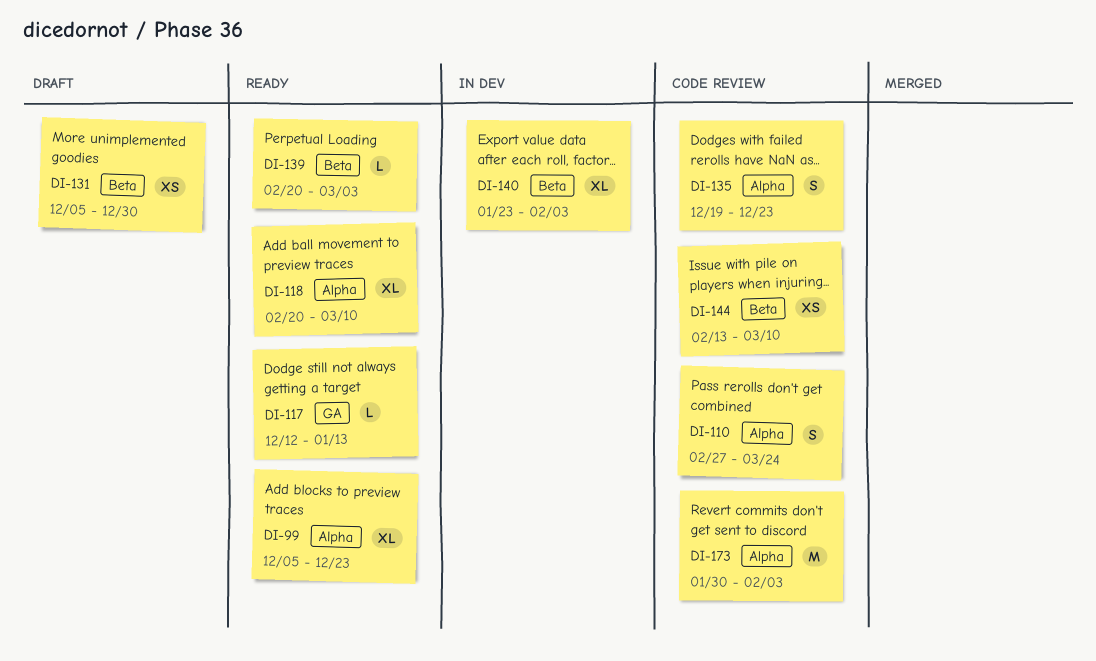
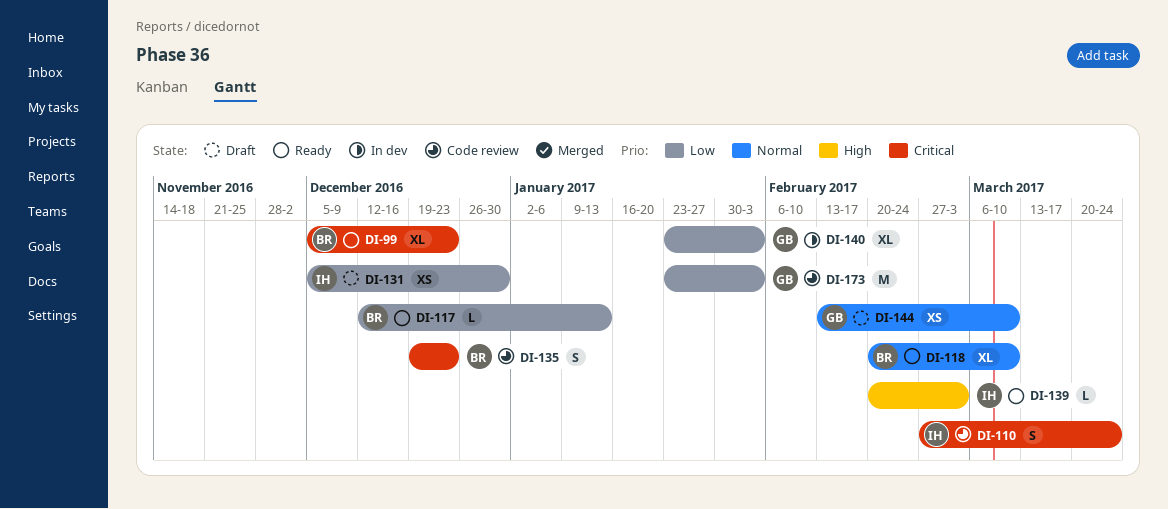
DI-144, status: Code review -> Draft
DI-173, start: Jan 30 -> Jan 23

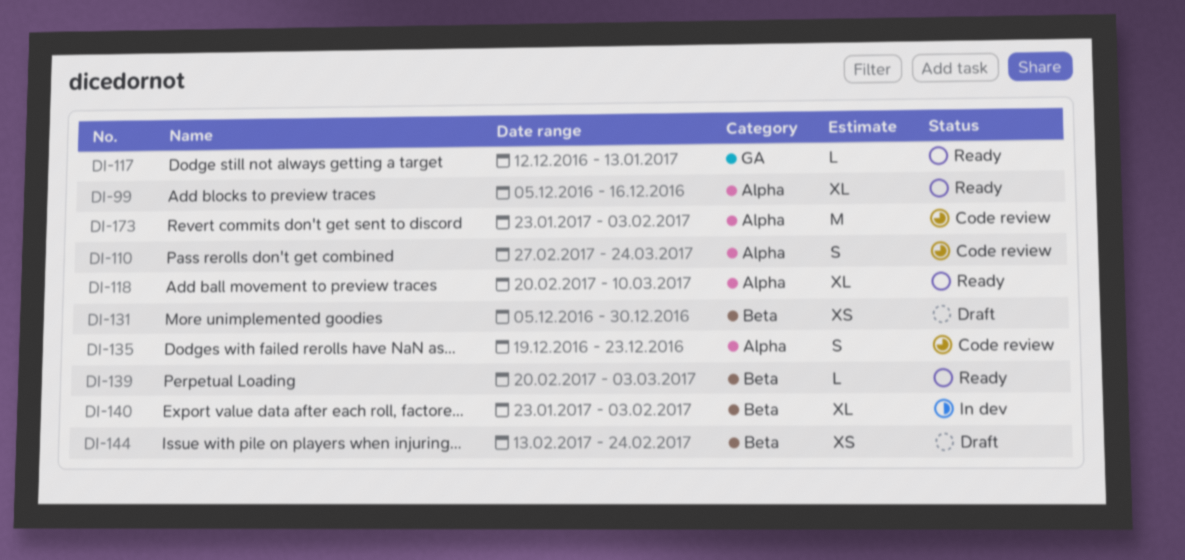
DI-99, due: Dec 23 -> Dec 16
DI-144, due: Mar 10 -> Feb 24

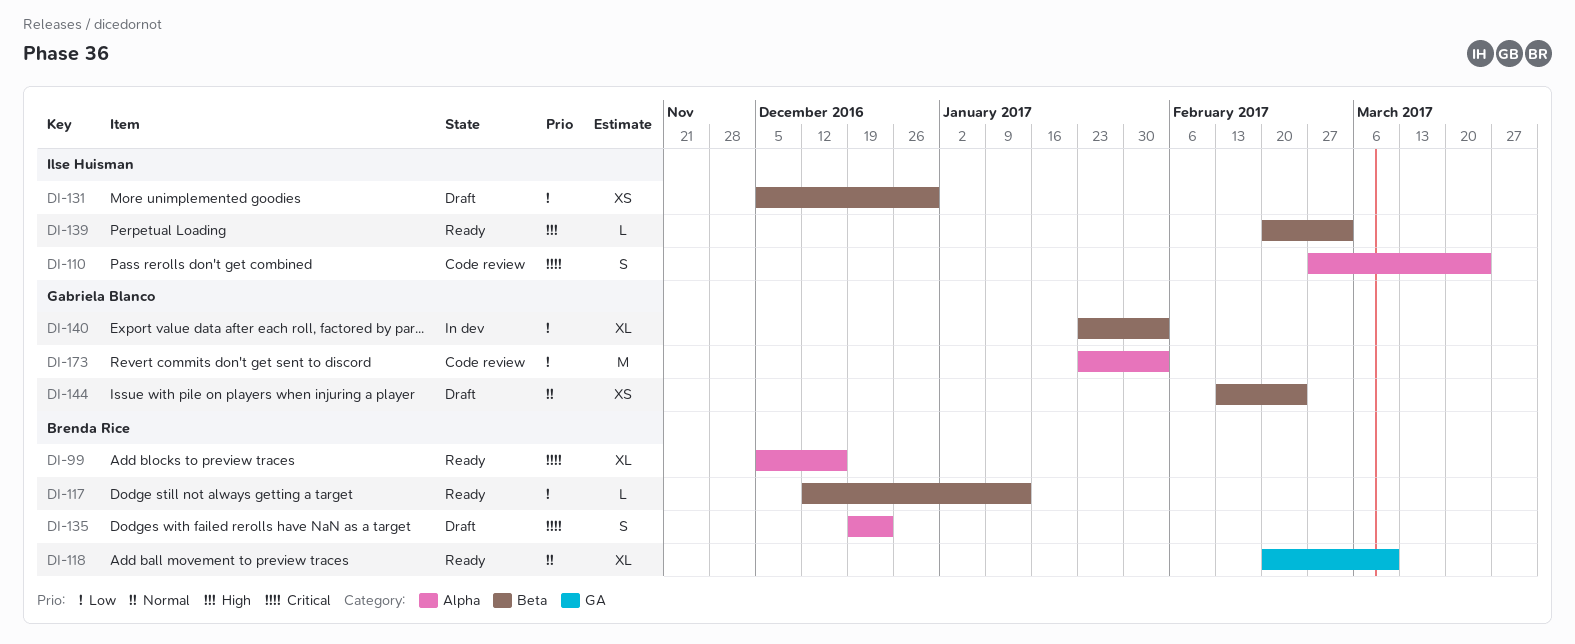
DI-117, label: GA -> Beta
DI-118, label: Alpha -> GA
DI-135, status: Code review -> Draft

